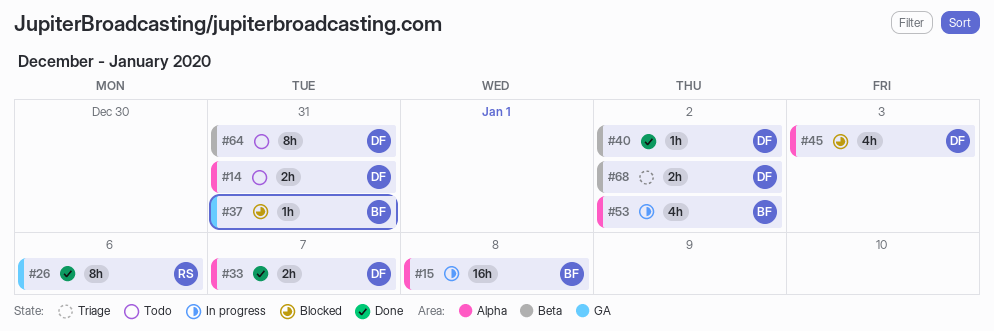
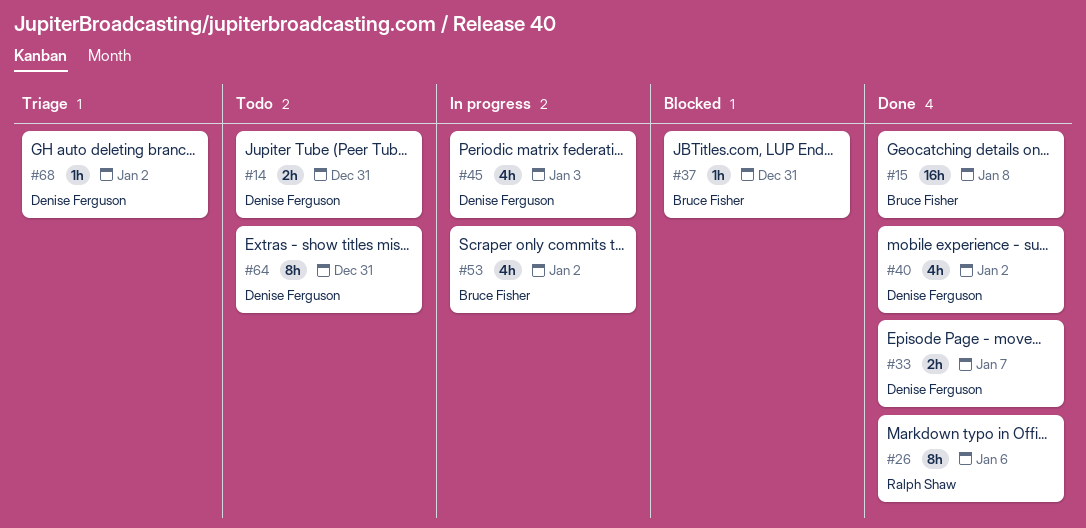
#15, status: In progress -> Done
#40, estimate: 1h -> 4h
#45, status: Blocked -> In progress
#68, estimate: 2h -> 1h

